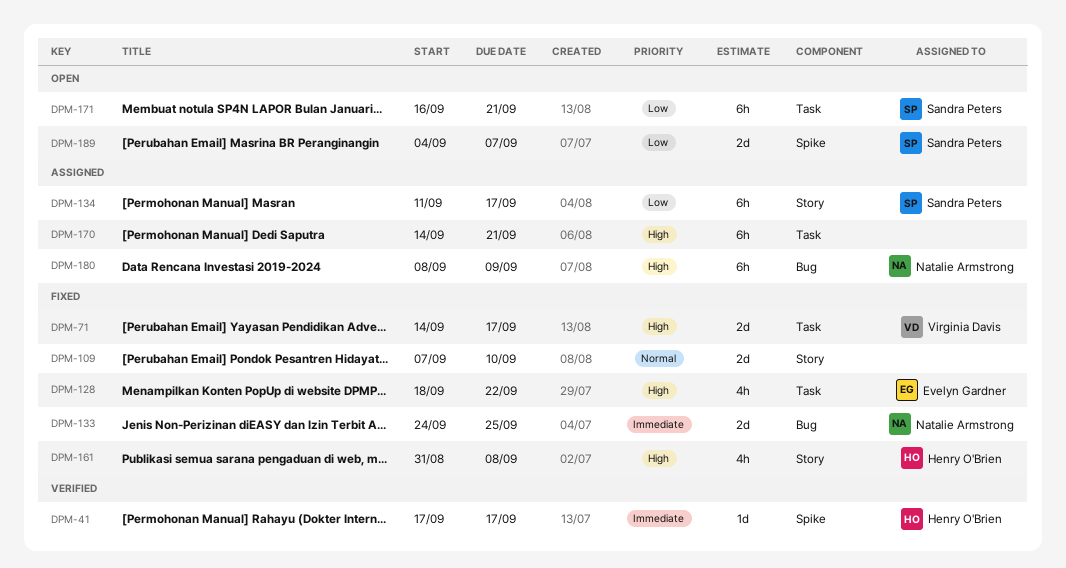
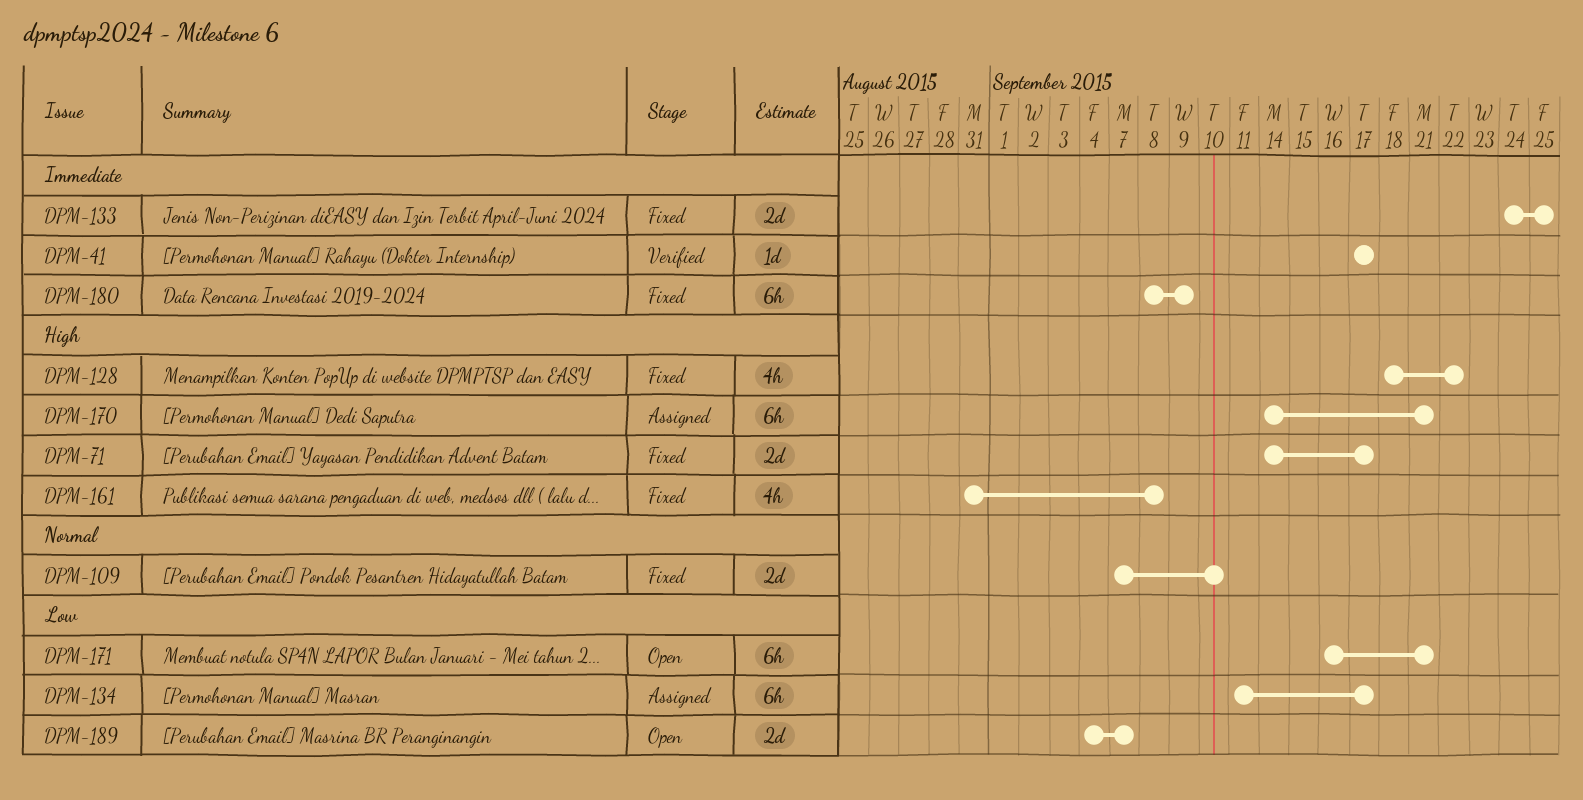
DPM-180, status: Assigned -> Fixed
DPM-180, priority: High -> Immediate

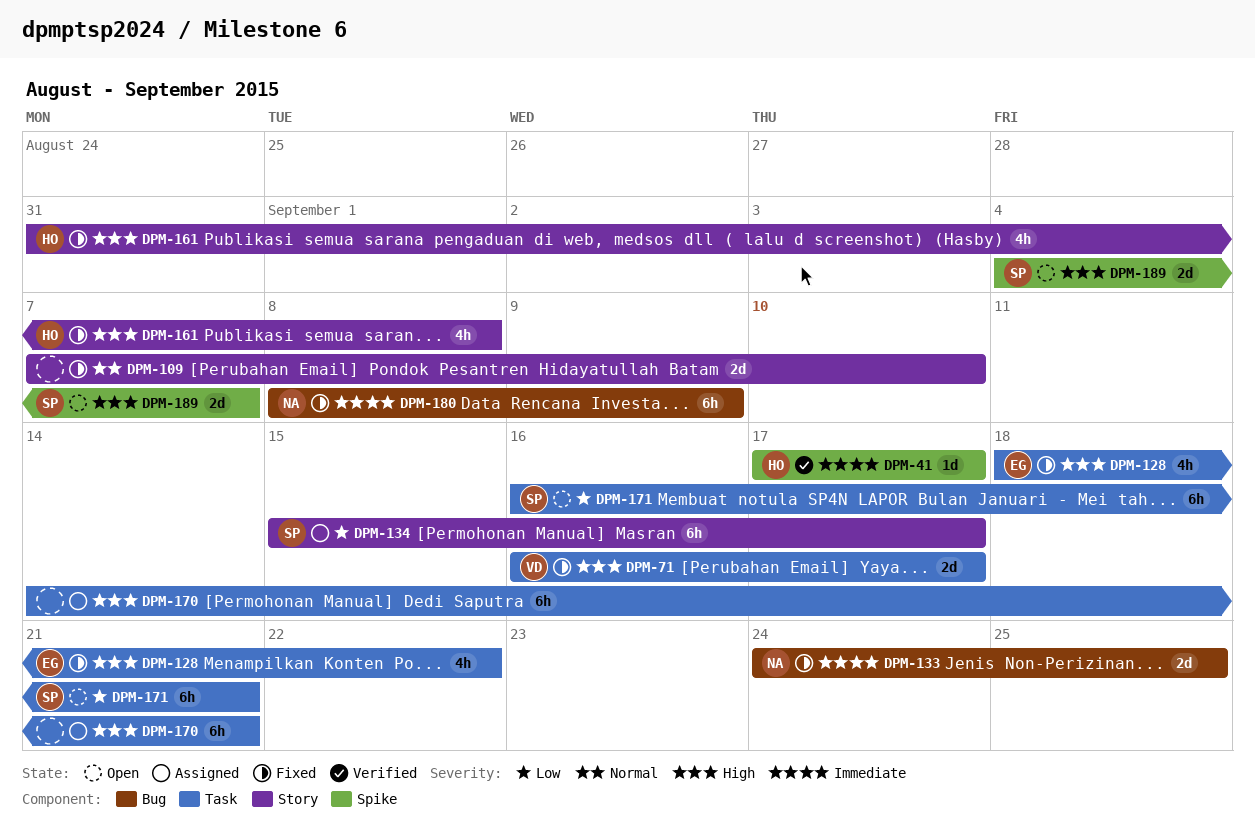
DPM-71, start: Sep 14 -> Sep 16
DPM-134, start: Sep 11 -> Sep 15
DPM-189, priority: Low -> High

